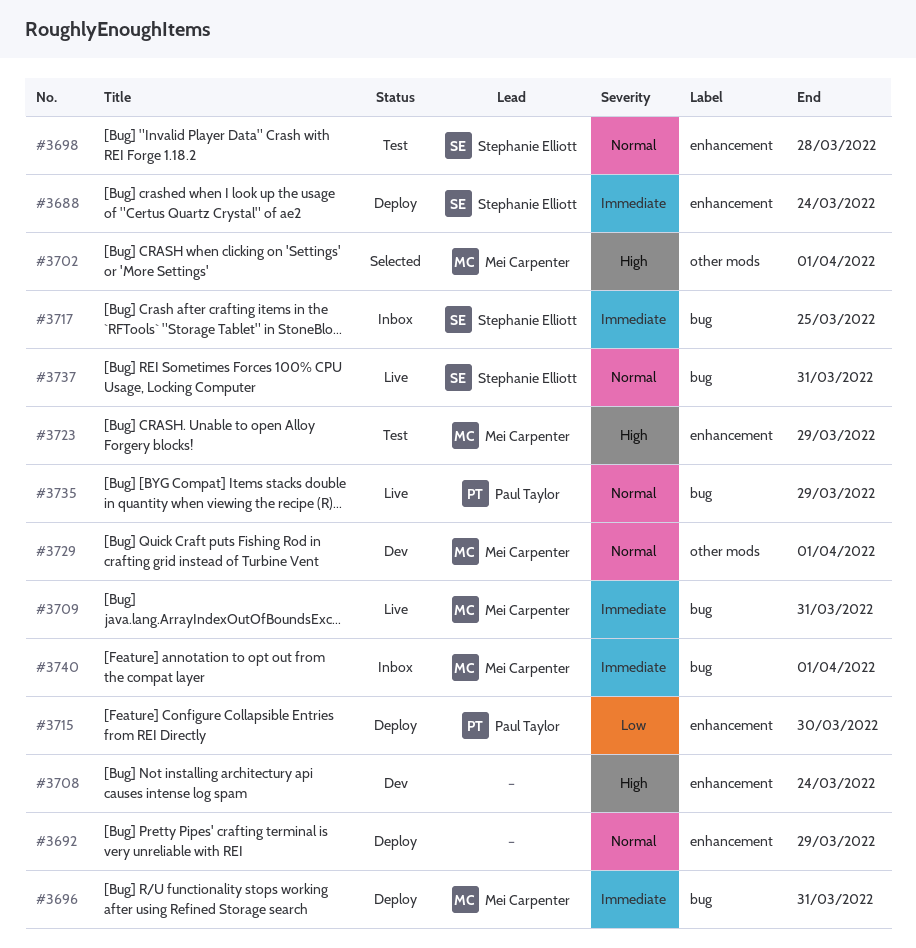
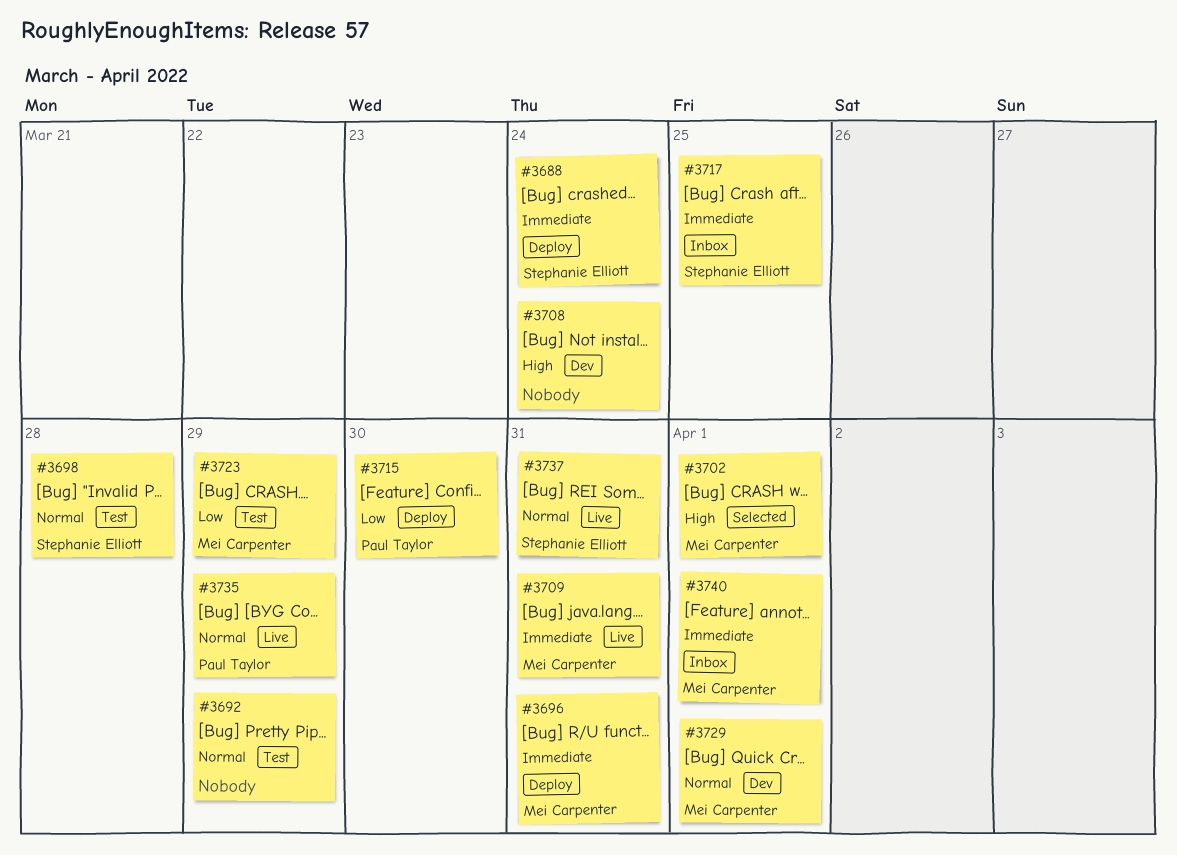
#3692, status: Deploy -> Test
#3723, priority: High -> Low

